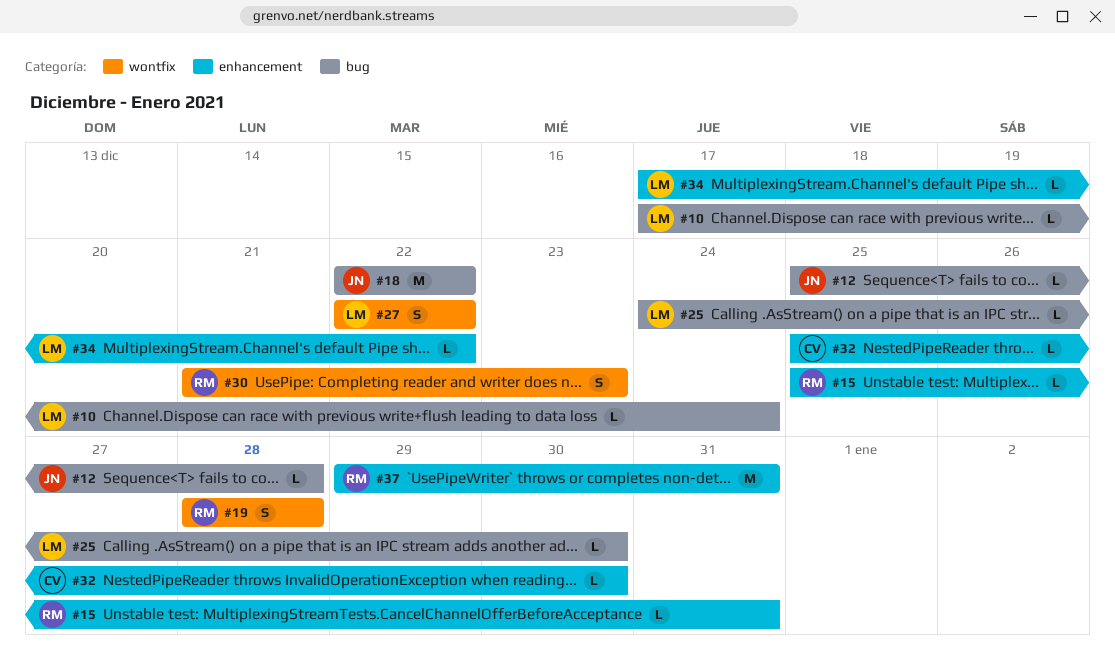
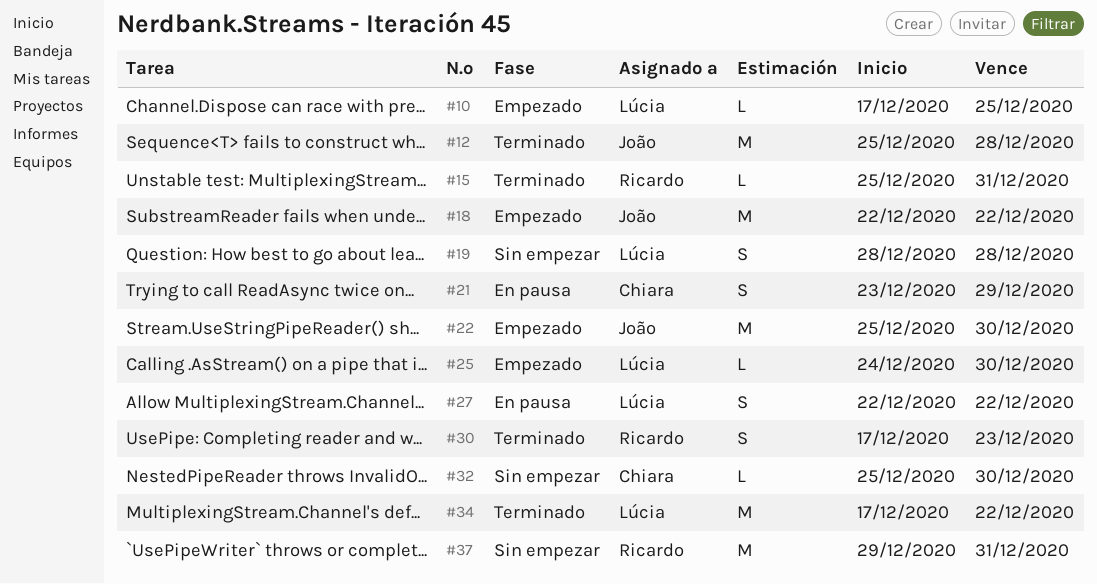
#10, due: Dec 24 -> Dec 25
#12, estimate: L -> M
#19, owner: Ricardo -> Lúcia
#21: none -> present
#22: none -> present
#30, start: Dec 21 -> Dec 17
#34, estimate: L -> M

